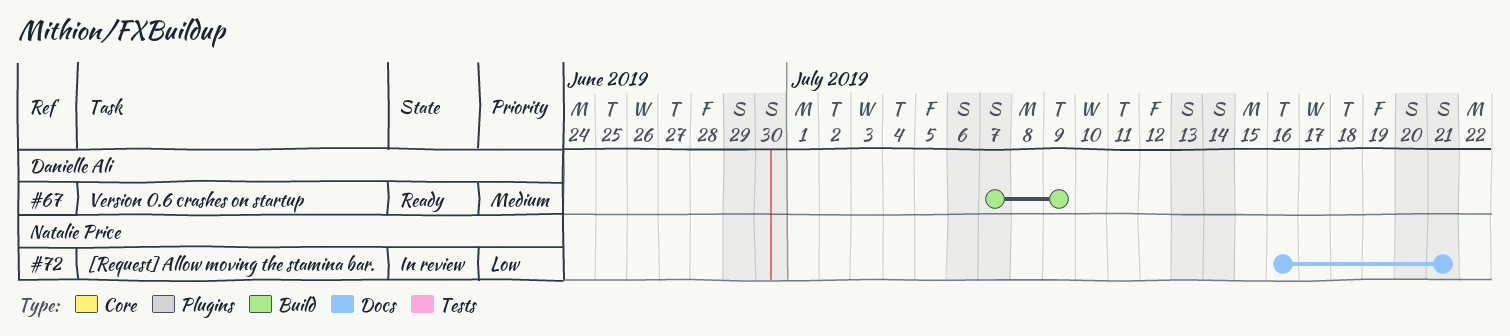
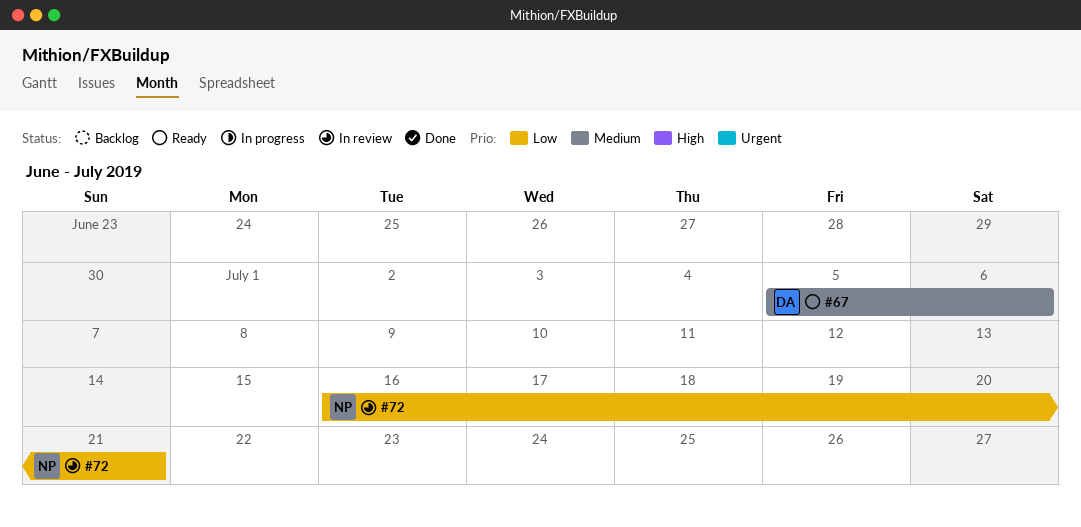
#67, start: Jul 7 -> Jul 5
#67, due: Jul 9 -> Jul 6

